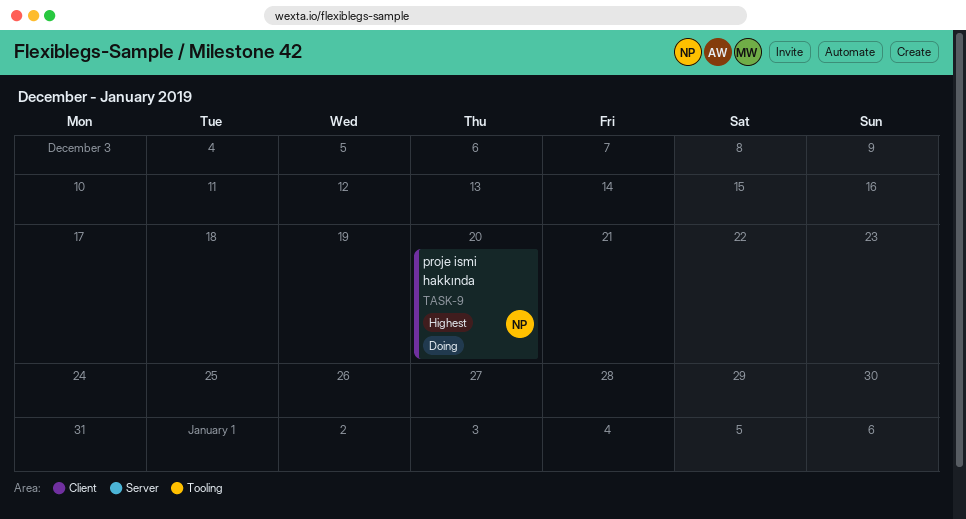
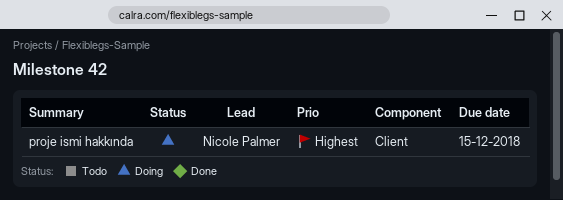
proje ismi hakkında, due: Dec 20 -> Dec 15

